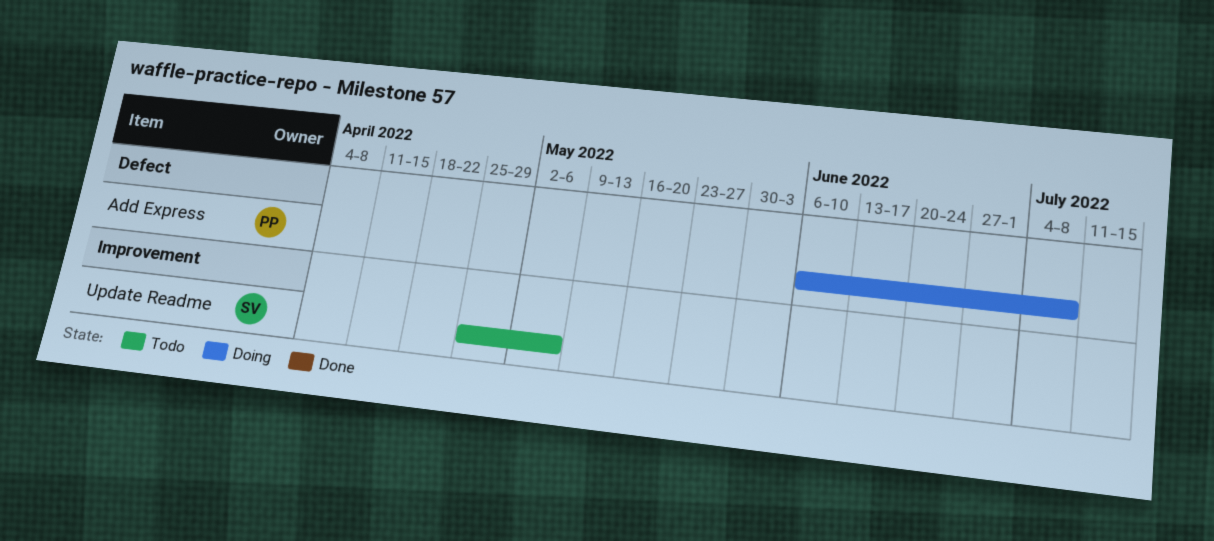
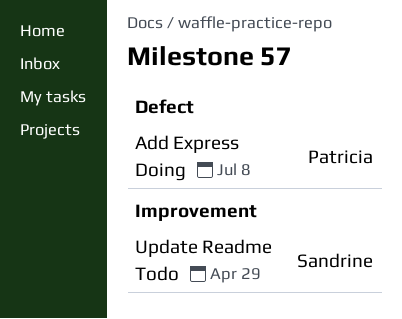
Update Readme, due: May 6 -> Apr 29

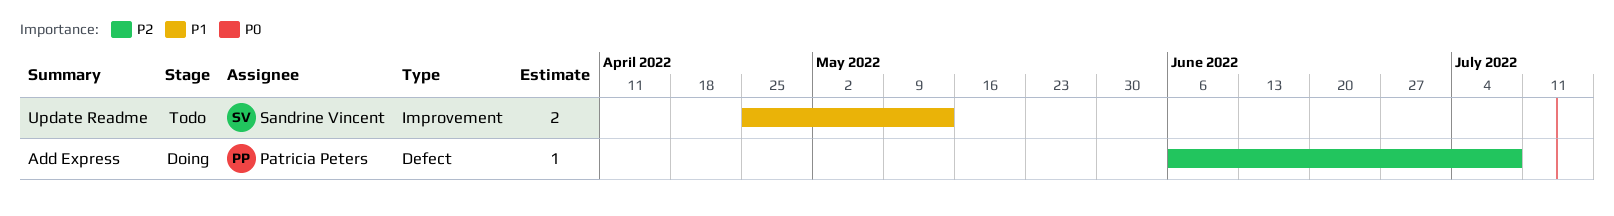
Update Readme, due: Apr 29 -> May 13

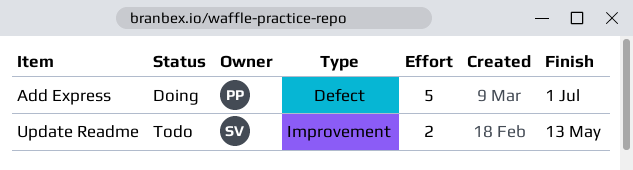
Add Express, estimate: 1 -> 5
Add Express, due: Jul 8 -> Jul 1

